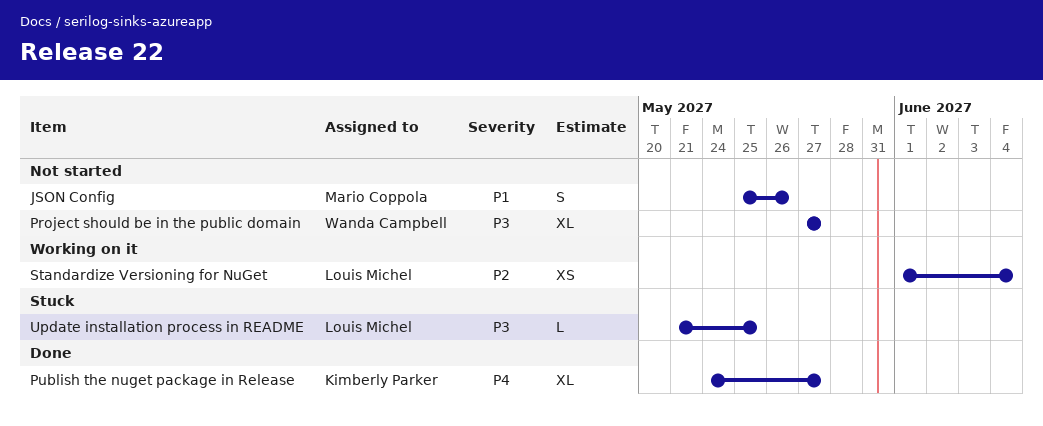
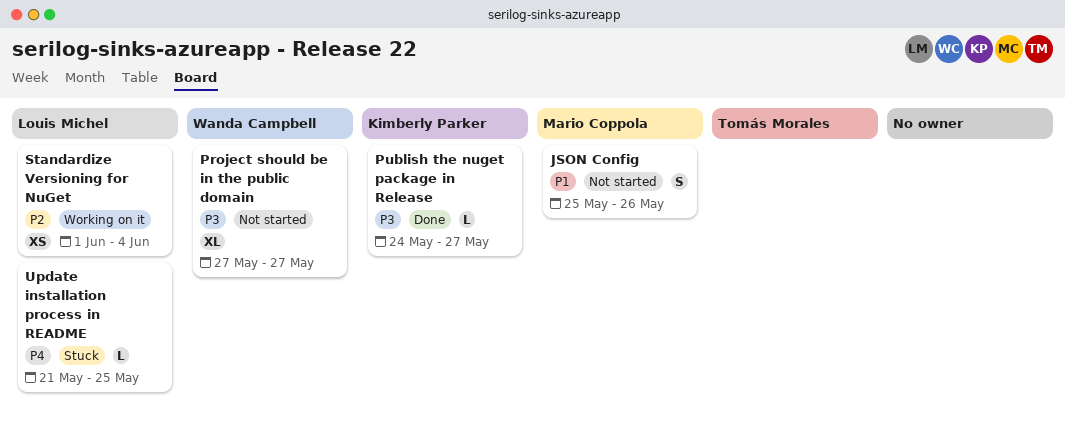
Publish the nuget package in Release, priority: P4 -> P3
Publish the nuget package in Release, estimate: XL -> L
Update installation process in README, priority: P3 -> P4

